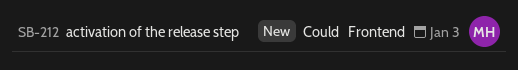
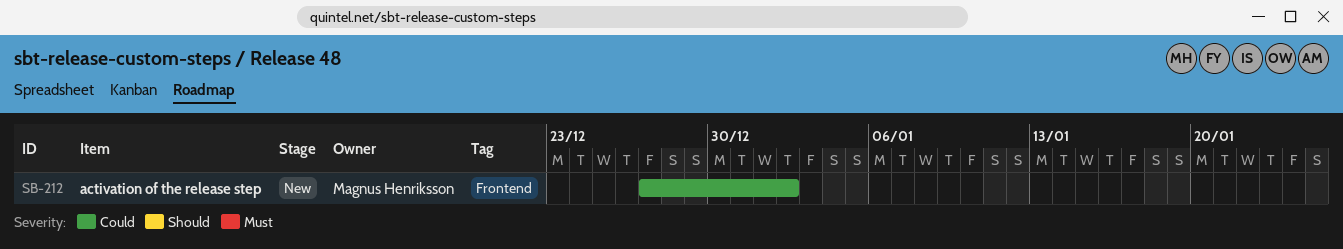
SB-212, due: Jan 3 -> Jan 2

